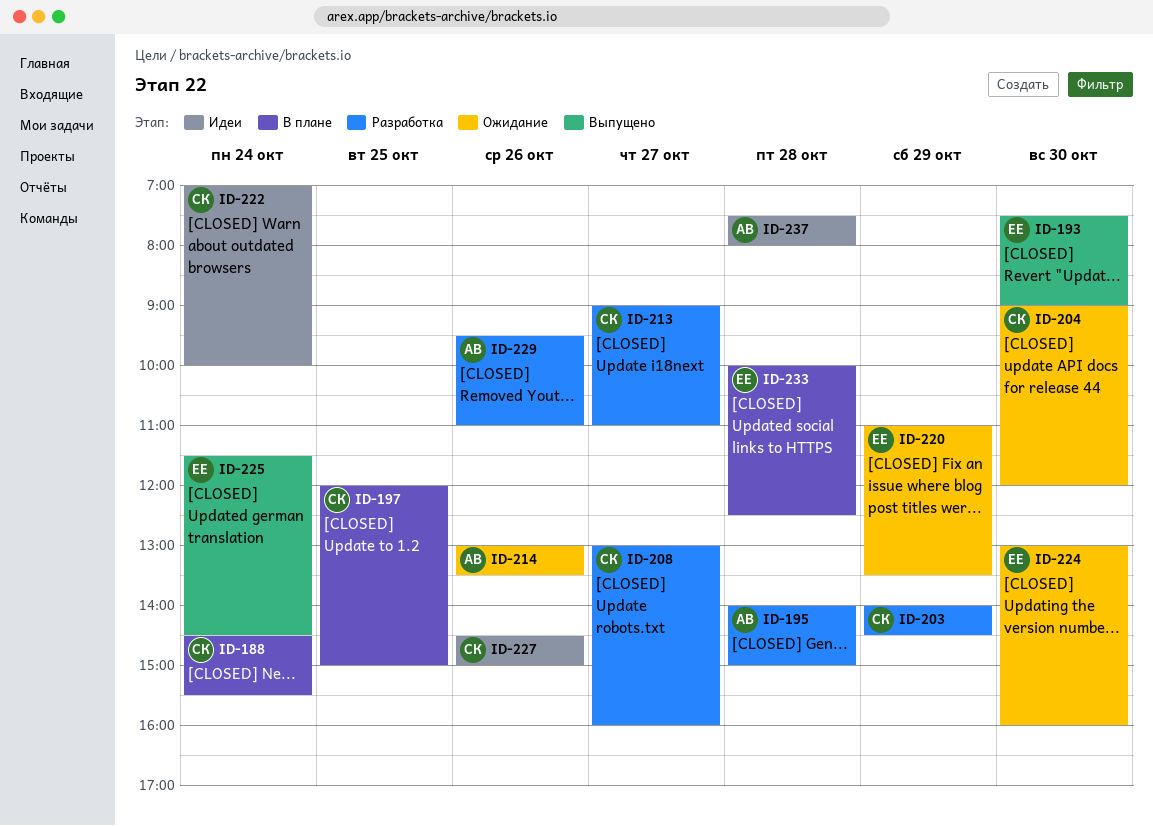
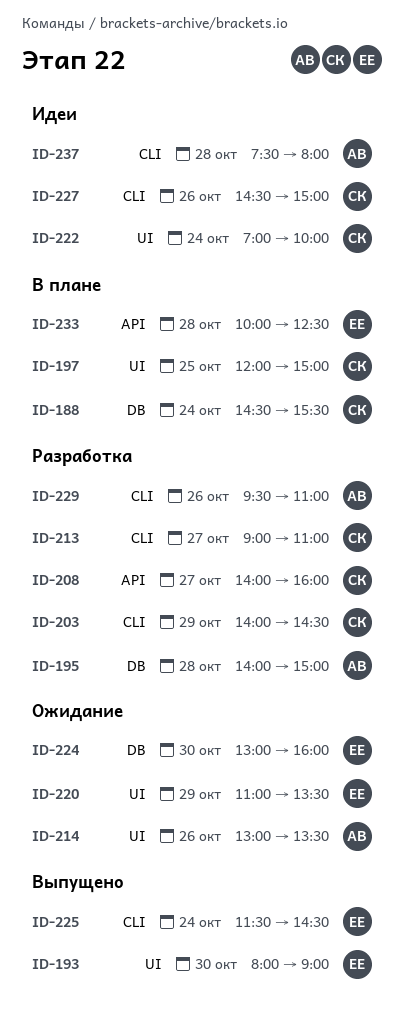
ID-193, begins: 07:30 -> 08:00
ID-204: present -> none
ID-208, begins: 13:00 -> 14:00

